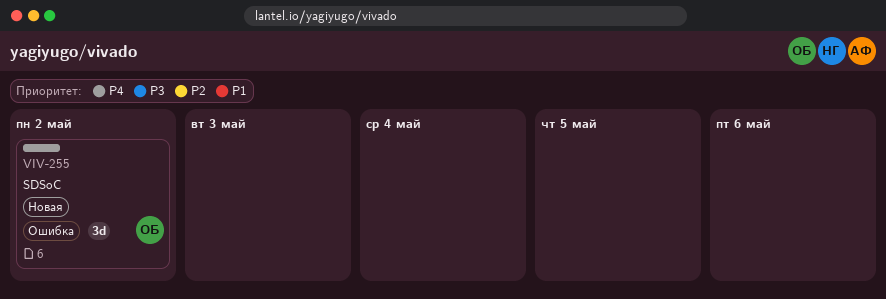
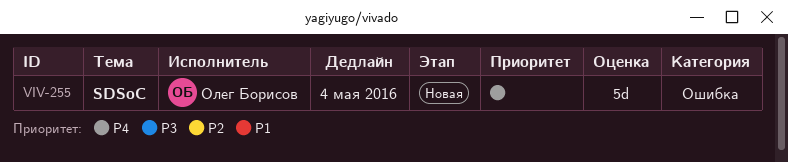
VIV-255, estimate: 3d -> 5d
VIV-255, due: May 2 -> May 4

